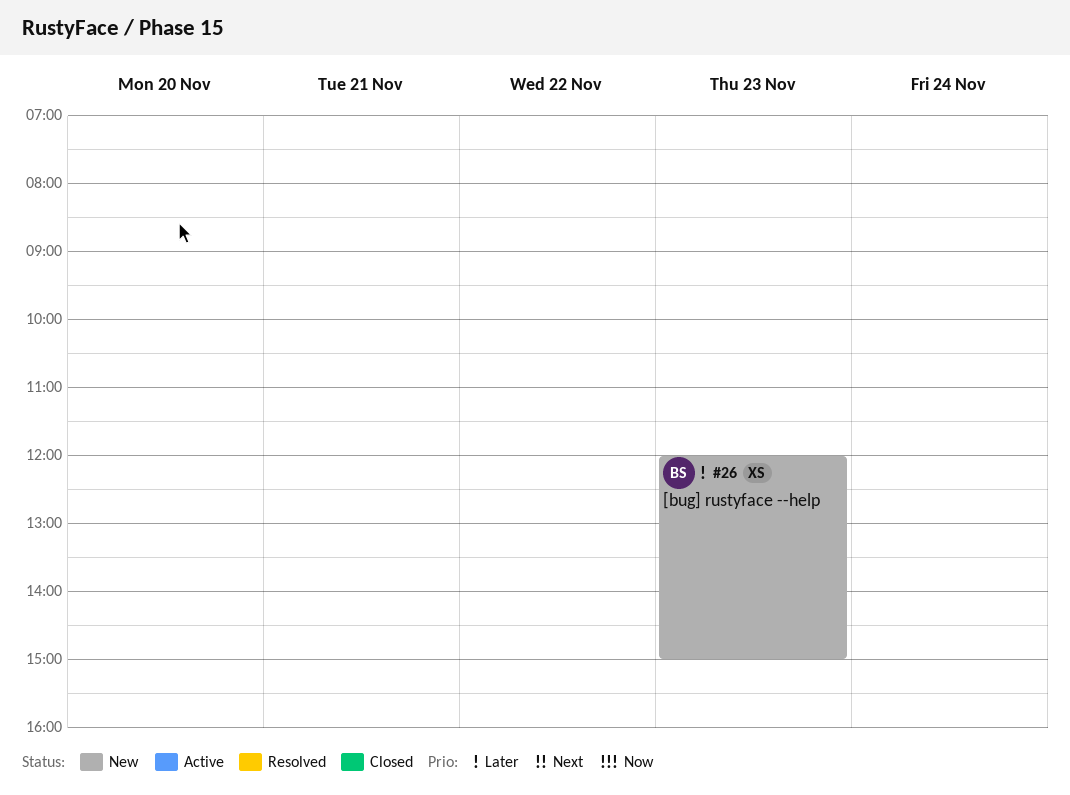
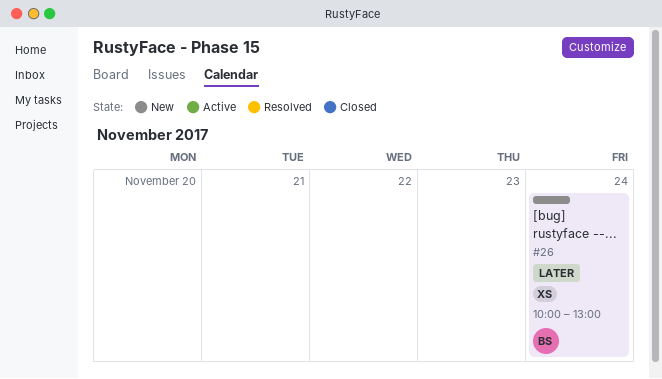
#26, day: Nov 23 -> Nov 24
#26, begins: 12:00 -> 10:00
#26, ends: 15:00 -> 13:00

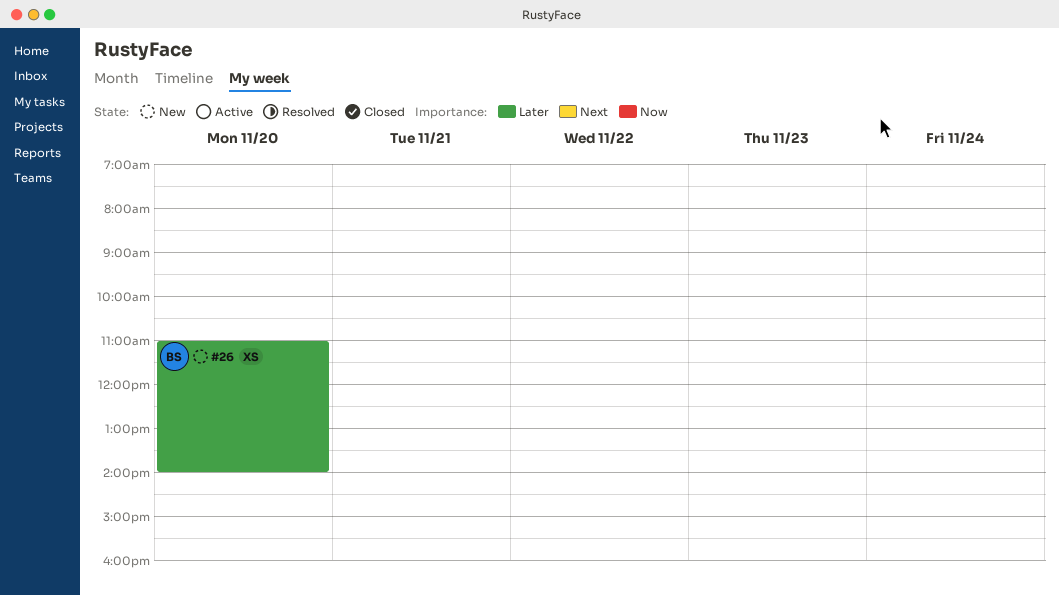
#26, day: Nov 24 -> Nov 20
#26, begins: 10:00 -> 11:00
#26, ends: 13:00 -> 14:00

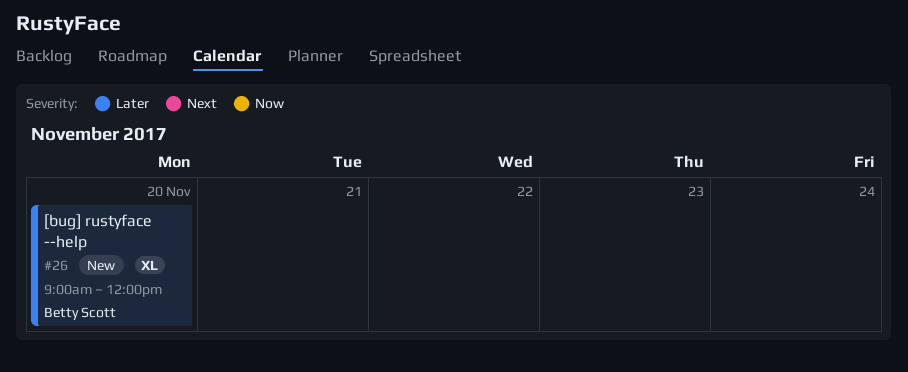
#26, estimate: XS -> XL
#26, begins: 11:00 -> 09:00
#26, ends: 14:00 -> 12:00

